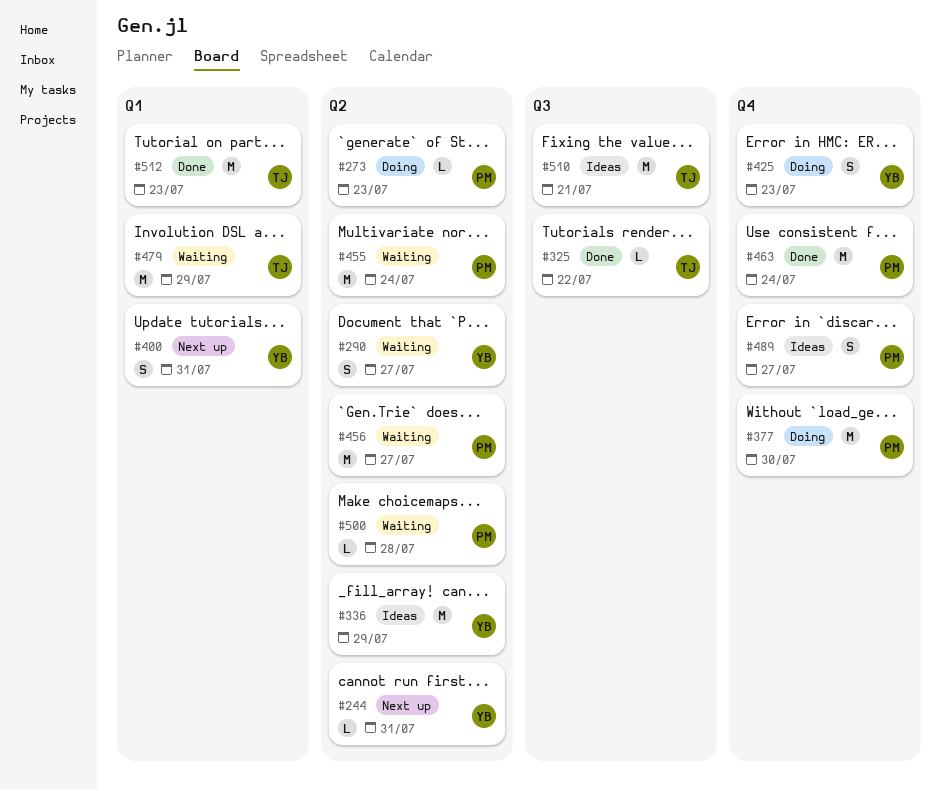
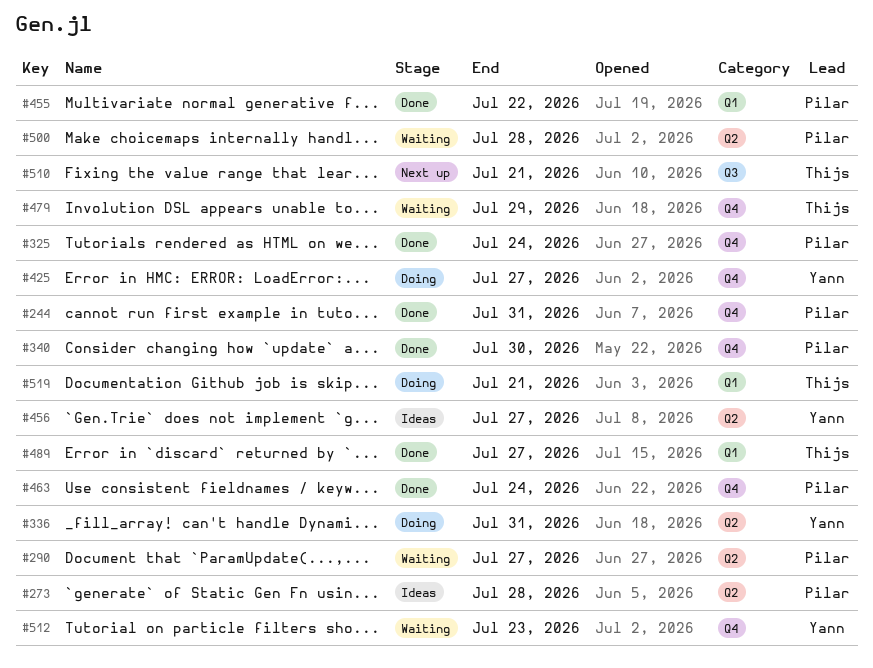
#244, status: Next up -> Done
#244, owner: Yann -> Pilar
#244, label: Q2 -> Q4
#273, status: Doing -> Ideas
#273, due: Jul 23 -> Jul 28
#290, owner: Yann -> Pilar
#325, owner: Thijs -> Pilar
#325, label: Q3 -> Q4
#325, due: Jul 22 -> Jul 24
#336, status: Ideas -> Doing
#336, due: Jul 29 -> Jul 31
#340: none -> present
#377: present -> none
#400: present -> none
#425, due: Jul 23 -> Jul 27
#455, status: Waiting -> Done
#455, label: Q2 -> Q1
#455, due: Jul 24 -> Jul 22
#456, status: Waiting -> Ideas
#456, owner: Pilar -> Yann
#479, label: Q1 -> Q4
#489, status: Ideas -> Done
#489, owner: Pilar -> Thijs
#489, label: Q4 -> Q1
#510, status: Ideas -> Next up
#512, status: Done -> Waiting
#512, owner: Thijs -> Yann
#512, label: Q1 -> Q4
#519: none -> present

